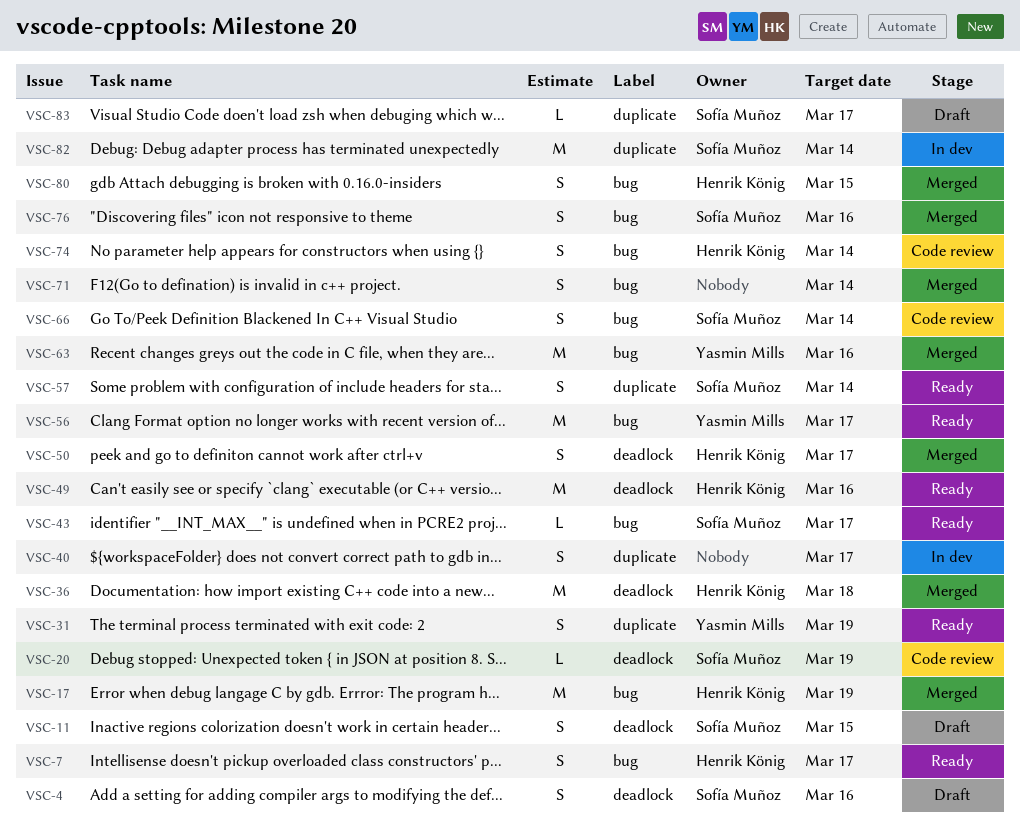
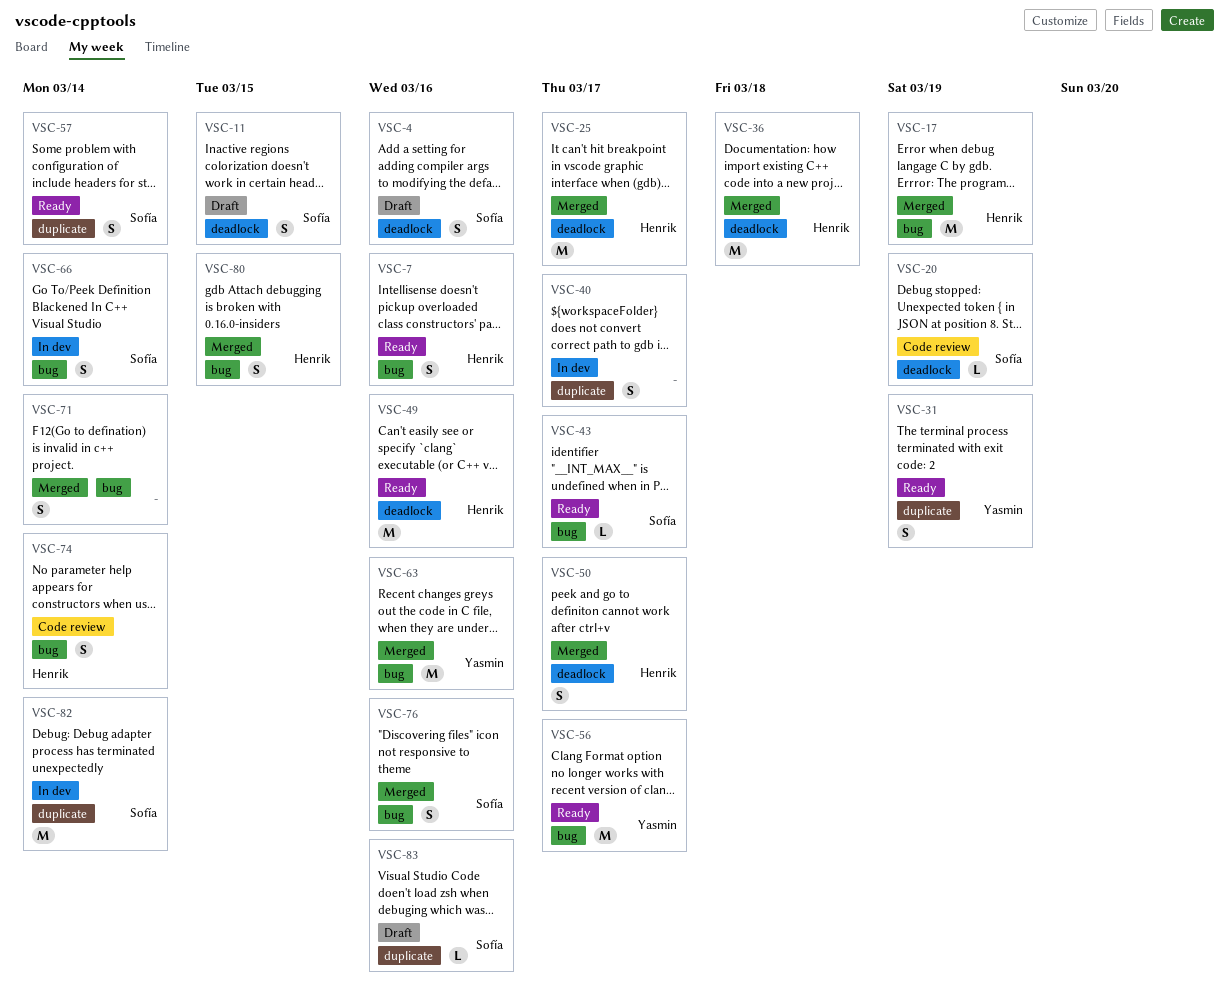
VSC-7, due: Mar 17 -> Mar 16
VSC-25: none -> present
VSC-66, status: Code review -> In dev
VSC-83, due: Mar 17 -> Mar 16

